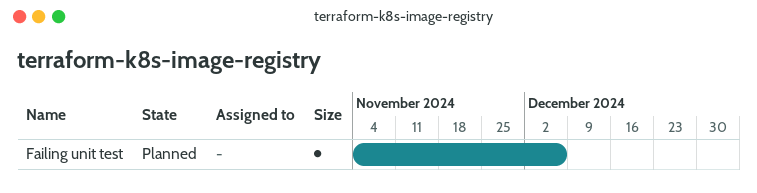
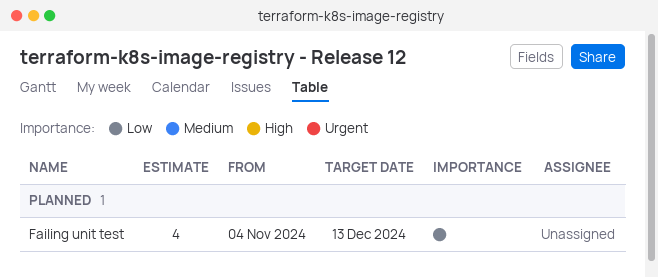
Failing unit test, estimate: 1 -> 4
Failing unit test, due: Dec 6 -> Dec 13

